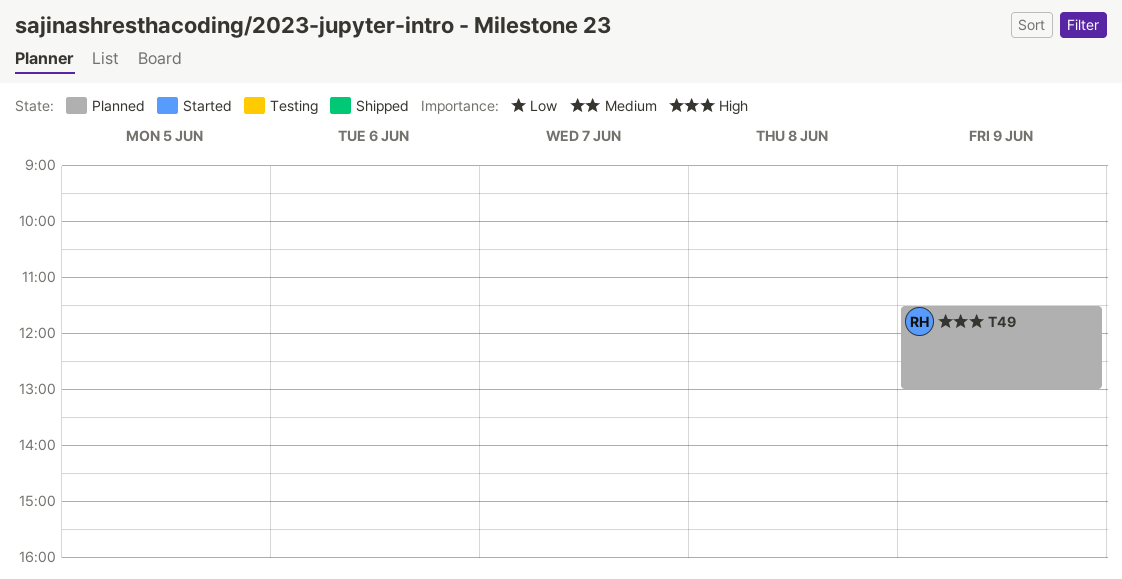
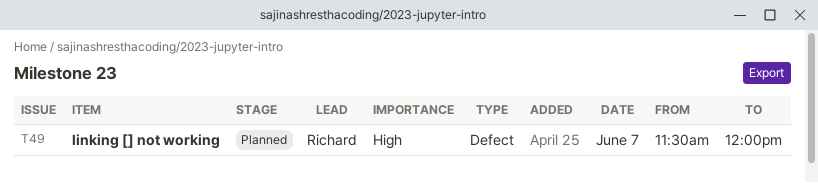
T49, day: Jun 9 -> Jun 7
T49, ends: 13:00 -> 12:00

